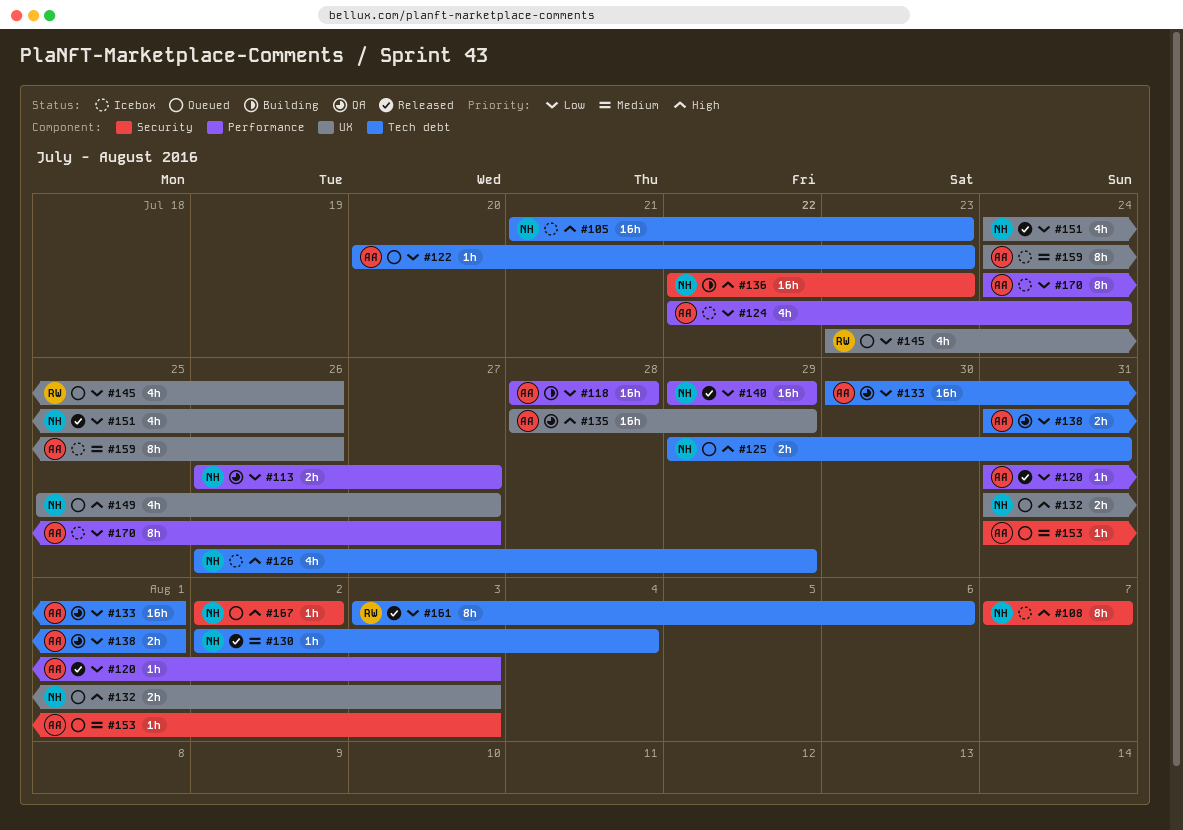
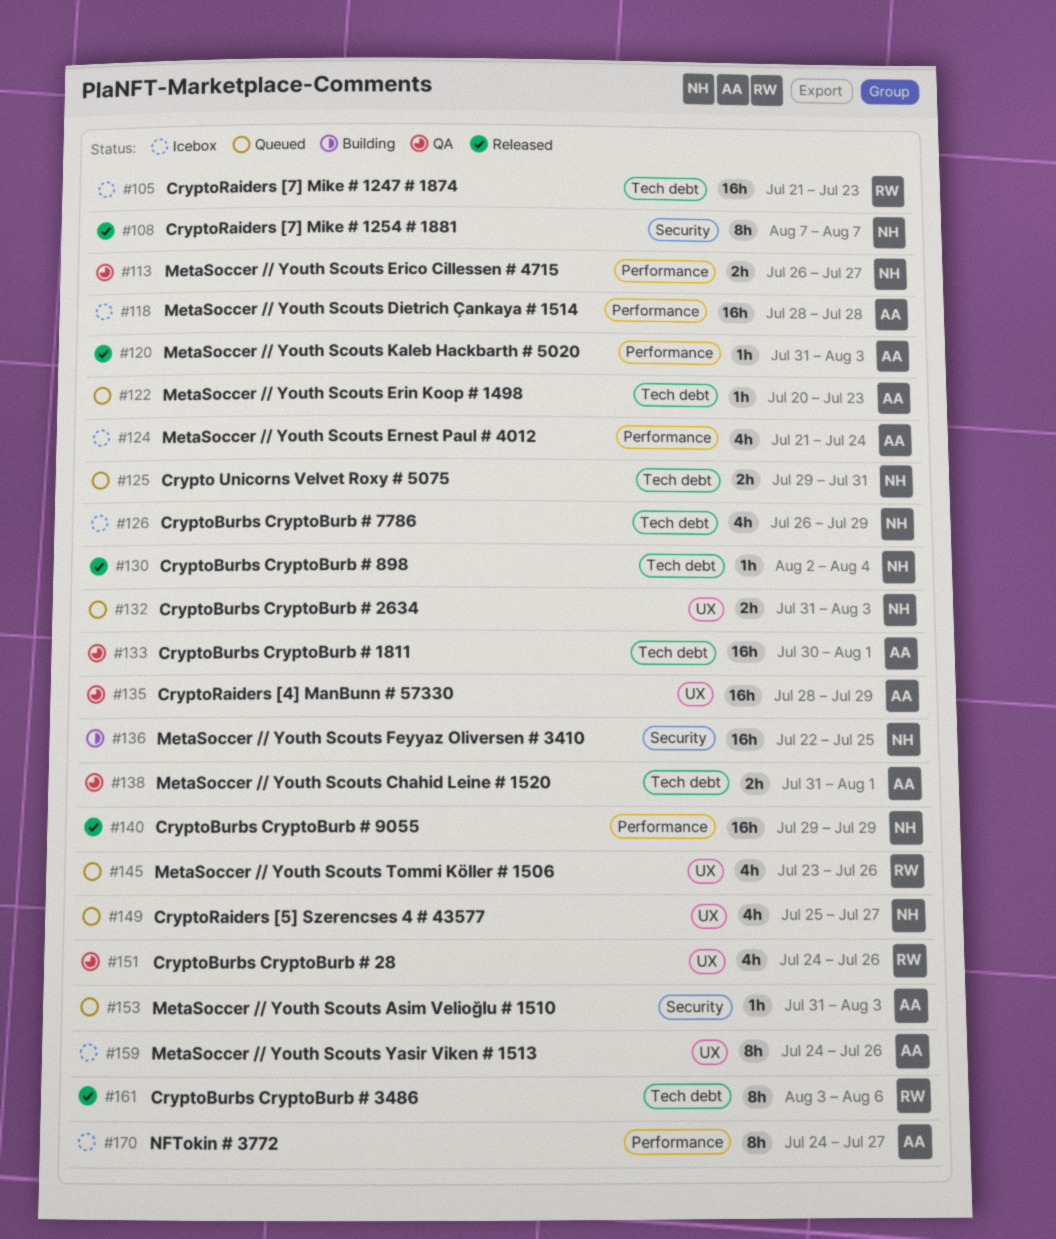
#105, owner: NH -> RW
#108, status: Icebox -> Released
#118, status: Building -> Icebox
#124, start: Jul 22 -> Jul 21
#136, due: Jul 23 -> Jul 25
#151, status: Released -> QA
#151, owner: NH -> RW
#167: present -> none

